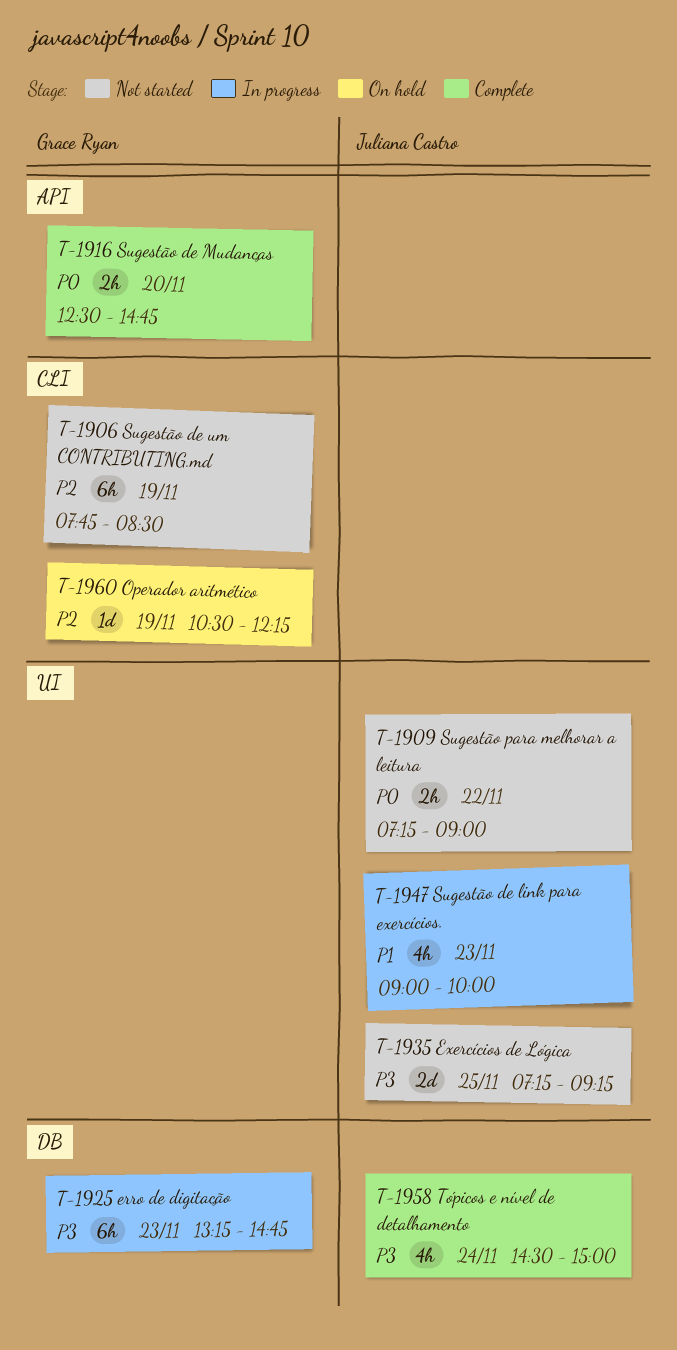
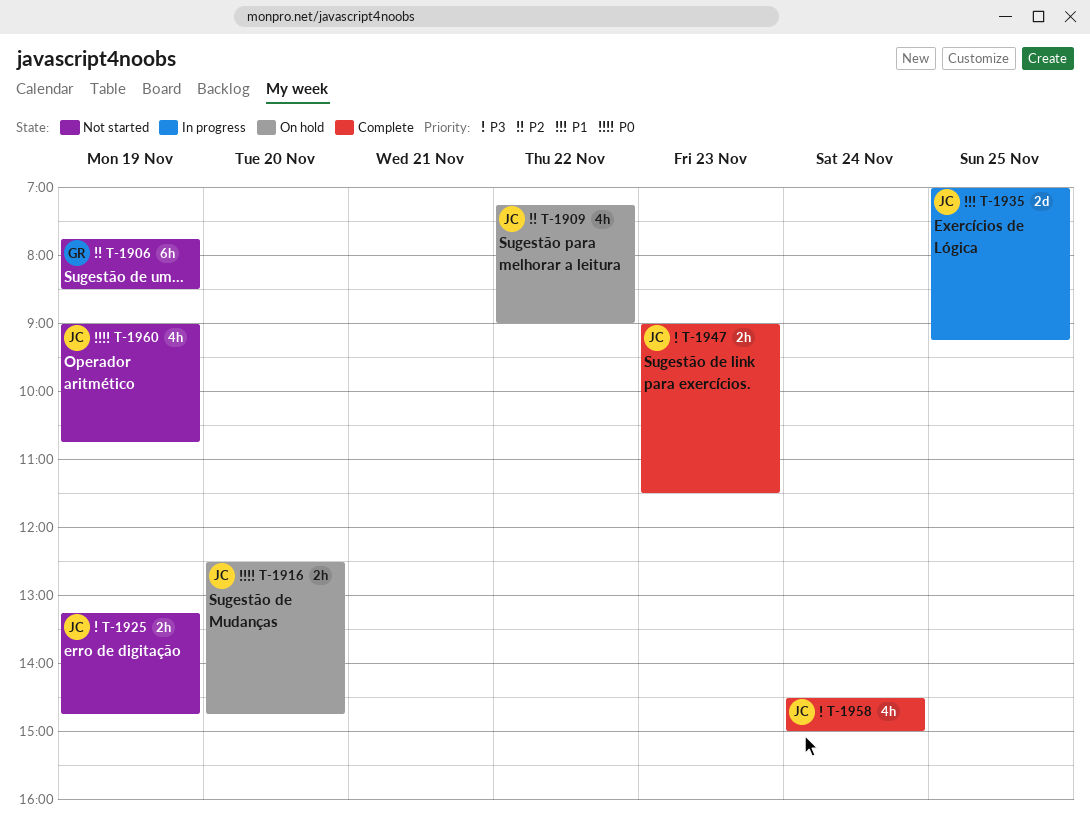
T-1909, status: Not started -> On hold
T-1909, priority: P0 -> P2
T-1909, estimate: 2h -> 4h
T-1916, status: Complete -> On hold
T-1916, owner: Grace Ryan -> Juliana Castro
T-1925, status: In progress -> Not started
T-1925, owner: Grace Ryan -> Juliana Castro
T-1925, estimate: 6h -> 2h
T-1925, day: Nov 23 -> Nov 19
T-1935, status: Not started -> In progress
T-1935, priority: P3 -> P1
T-1935, begins: 07:15 -> 07:00
T-1947, status: In progress -> Complete
T-1947, priority: P1 -> P3
T-1947, estimate: 4h -> 2h
T-1947, ends: 10:00 -> 11:30
T-1960, status: On hold -> Not started
T-1960, owner: Grace Ryan -> Juliana Castro
T-1960, priority: P2 -> P0
T-1960, estimate: 1d -> 4h
T-1960, begins: 10:30 -> 09:00
T-1960, ends: 12:15 -> 10:45

